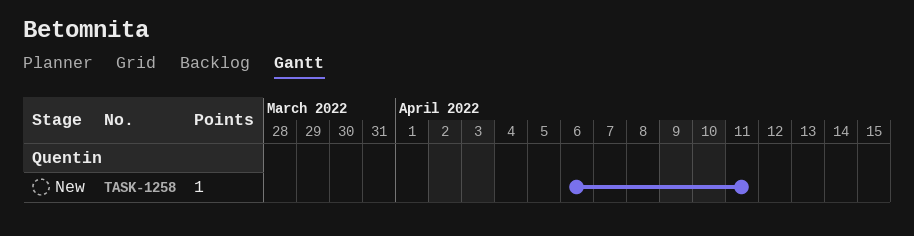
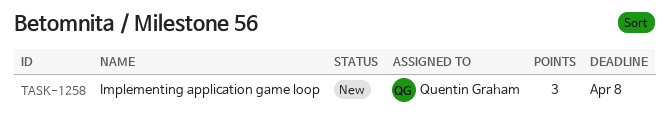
TASK-1258, estimate: 1 -> 3
TASK-1258, due: Apr 11 -> Apr 8

